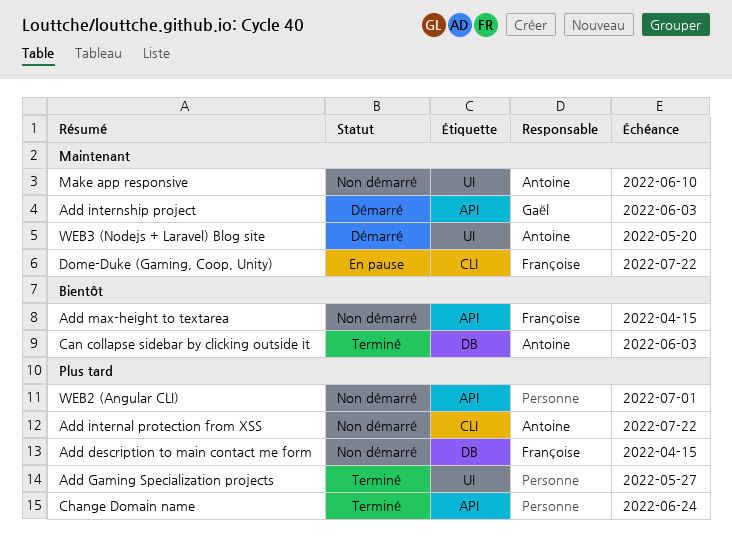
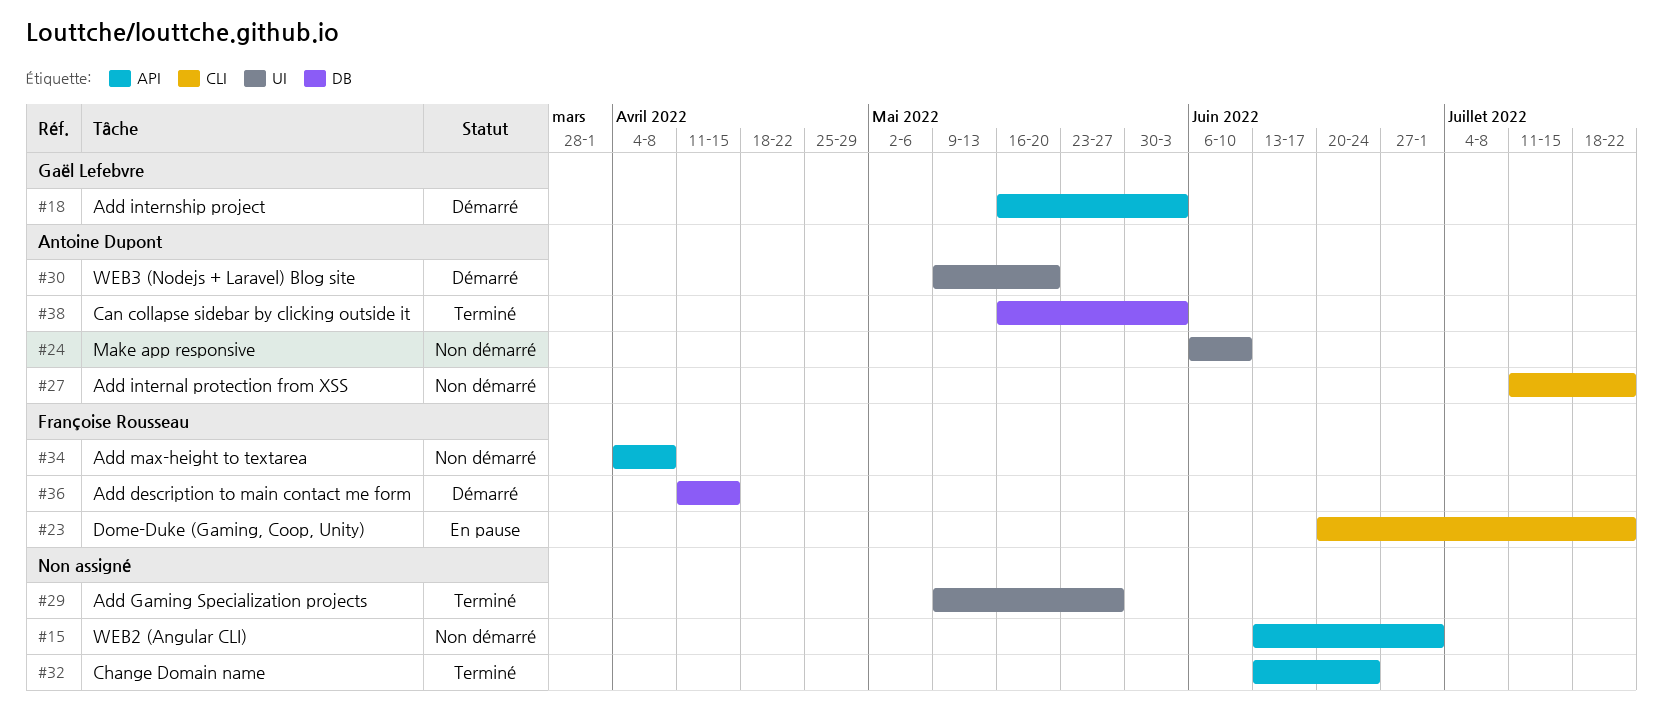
Add description to main contact me form, status: Non démarré -> Démarré
Add max-height to textarea, due: Apr 15 -> Apr 8

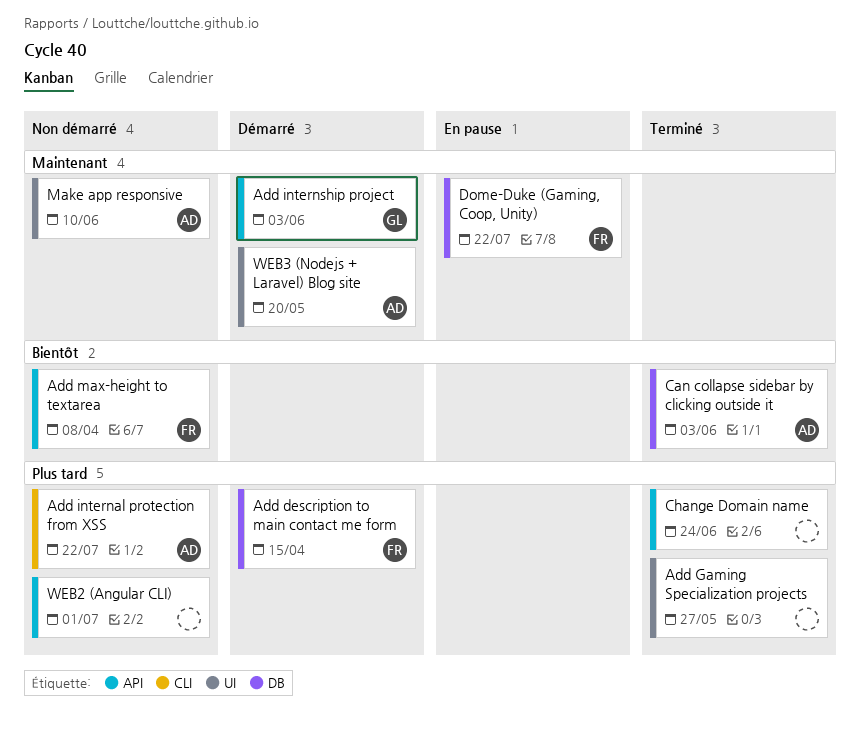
Dome-Duke (Gaming, Coop, Unity), label: CLI -> DB

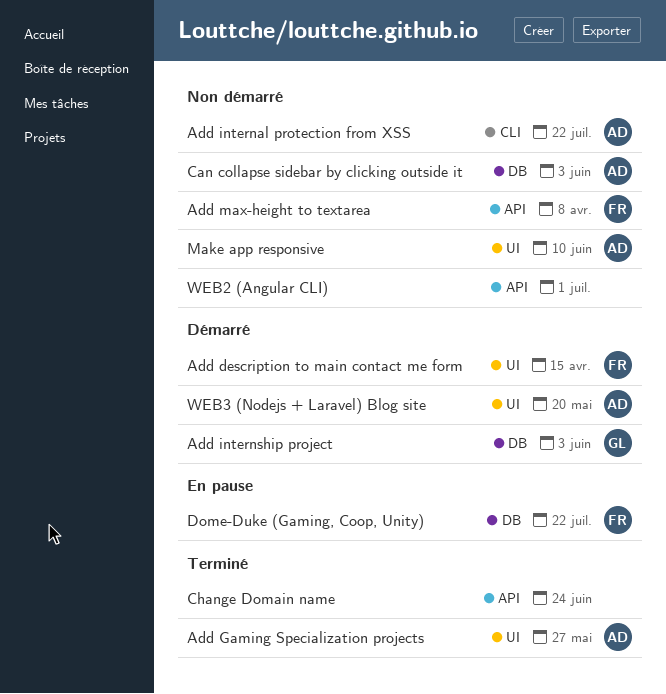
Add description to main contact me form, label: DB -> UI
Add Gaming Specialization projects, owner: none -> AD
Add internship project, label: API -> DB
Can collapse sidebar by clicking outside it, status: Terminé -> Non démarré

